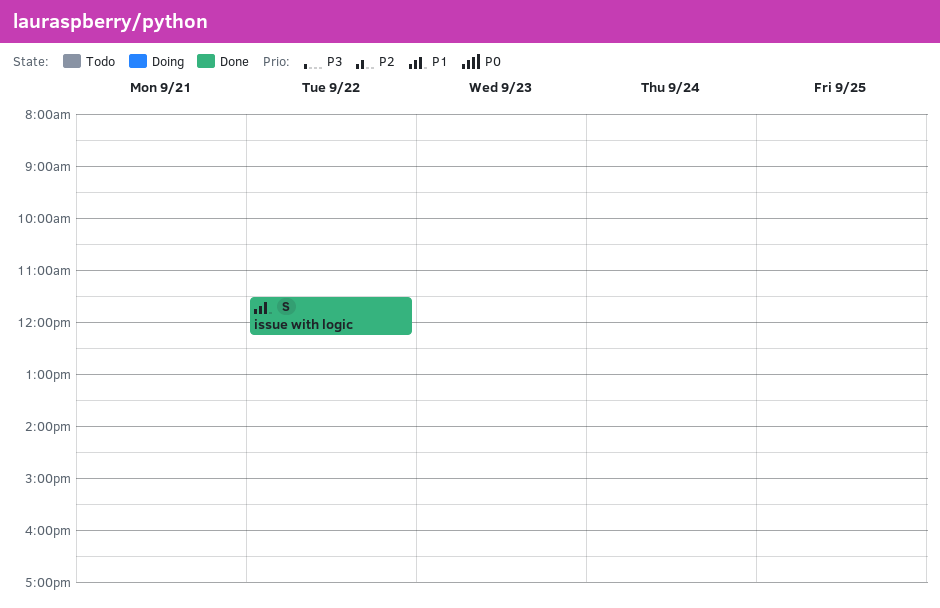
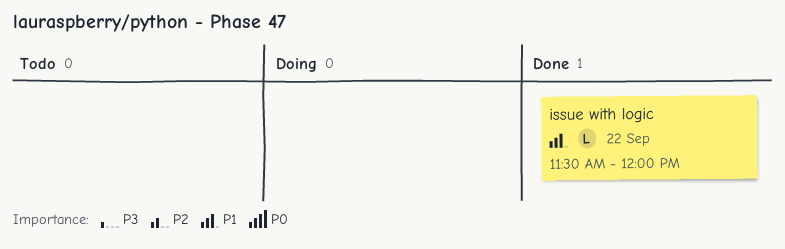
issue with logic, estimate: S -> L
issue with logic, ends: 12:15 -> 12:00

